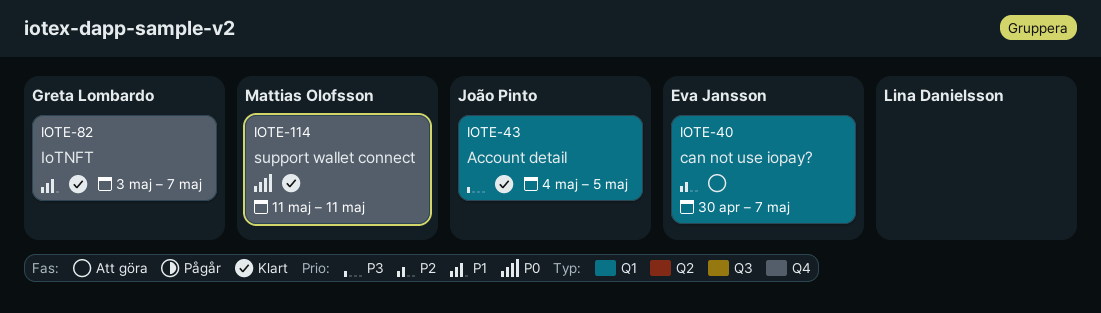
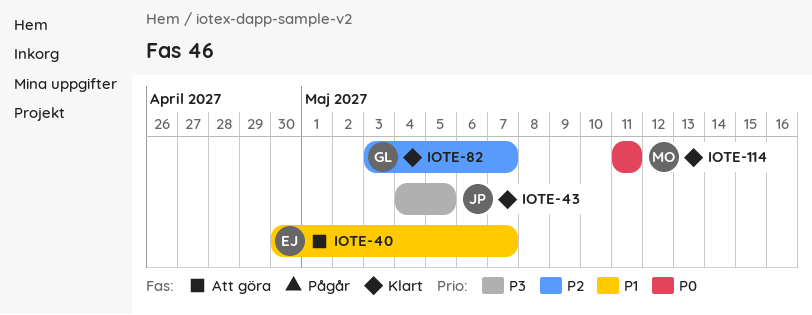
IOTE-40, priority: P2 -> P1
IOTE-82, priority: P1 -> P2

